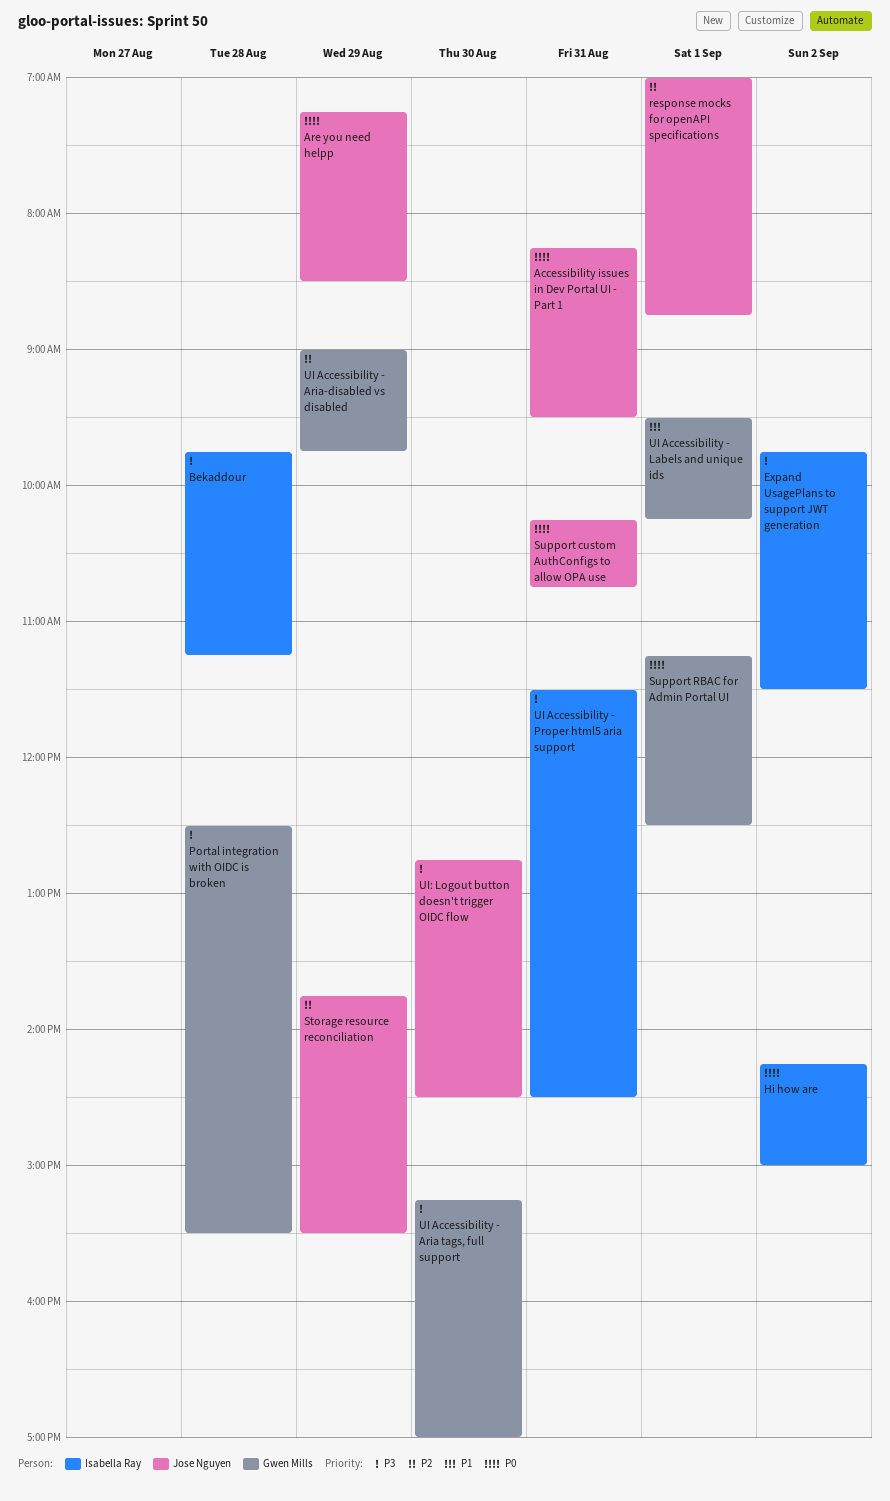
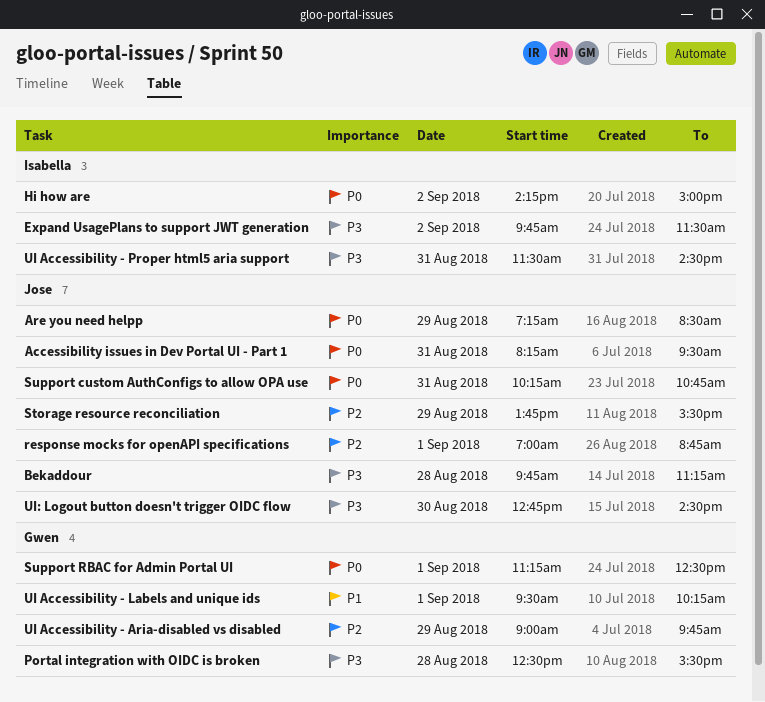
Bekaddour, owner: Isabella Ray -> Jose Nguyen
UI Accessibility - Aria tags, full support: present -> none

